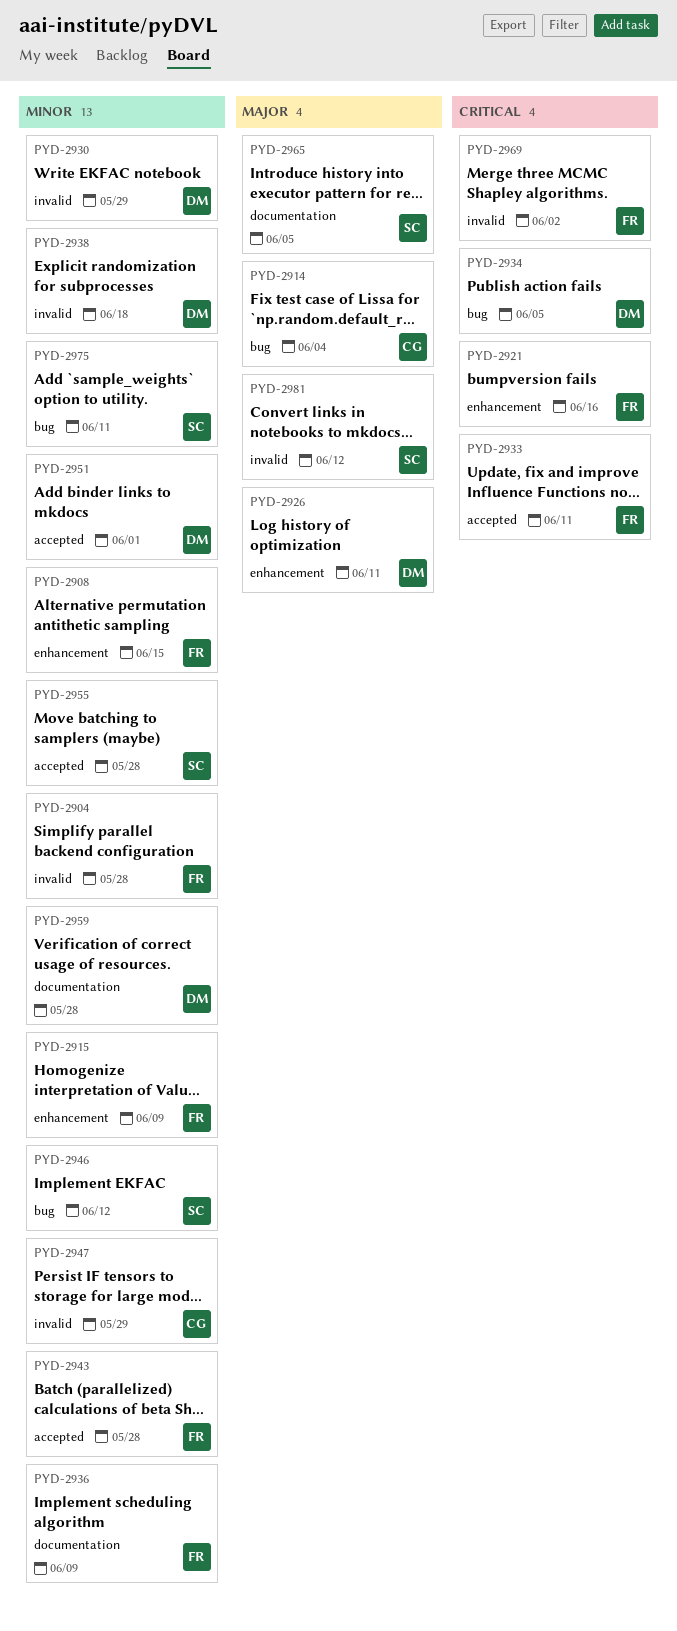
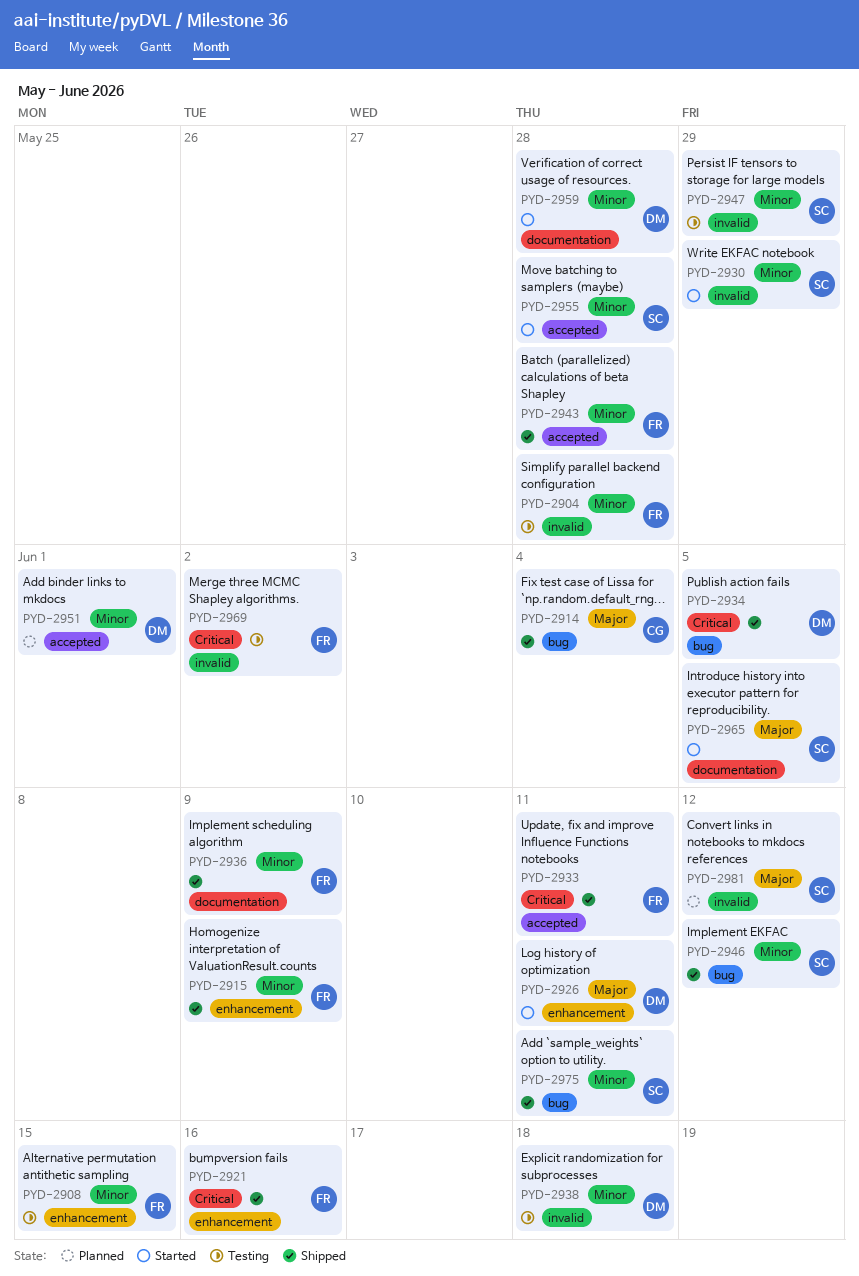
PYD-2930, owner: DM -> SC
PYD-2947, owner: CG -> SC

